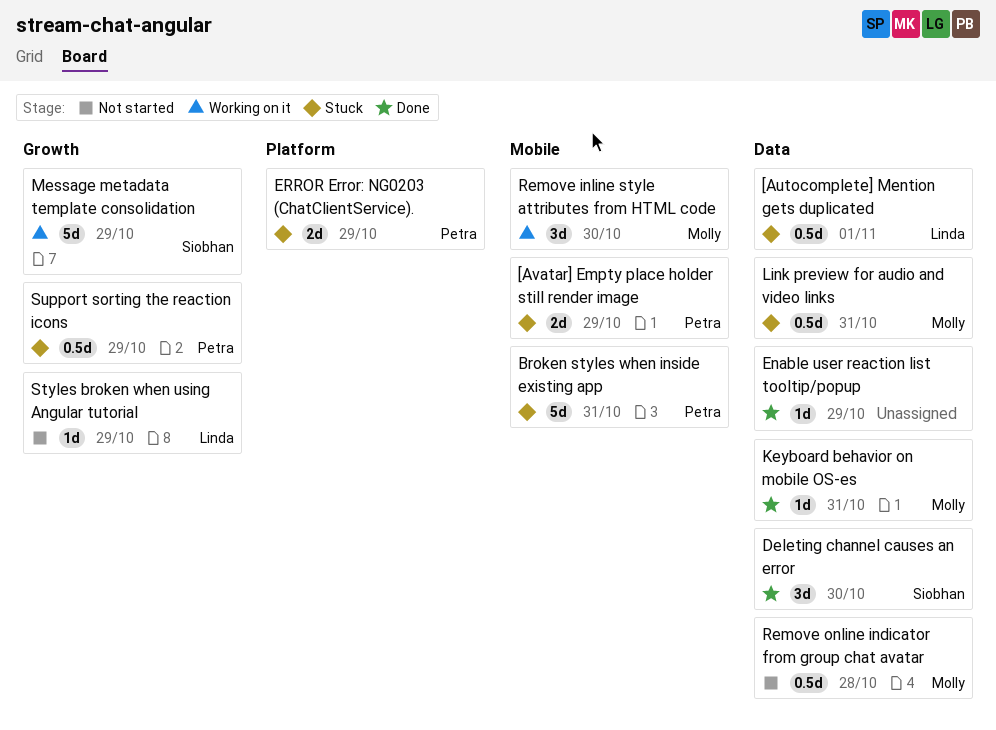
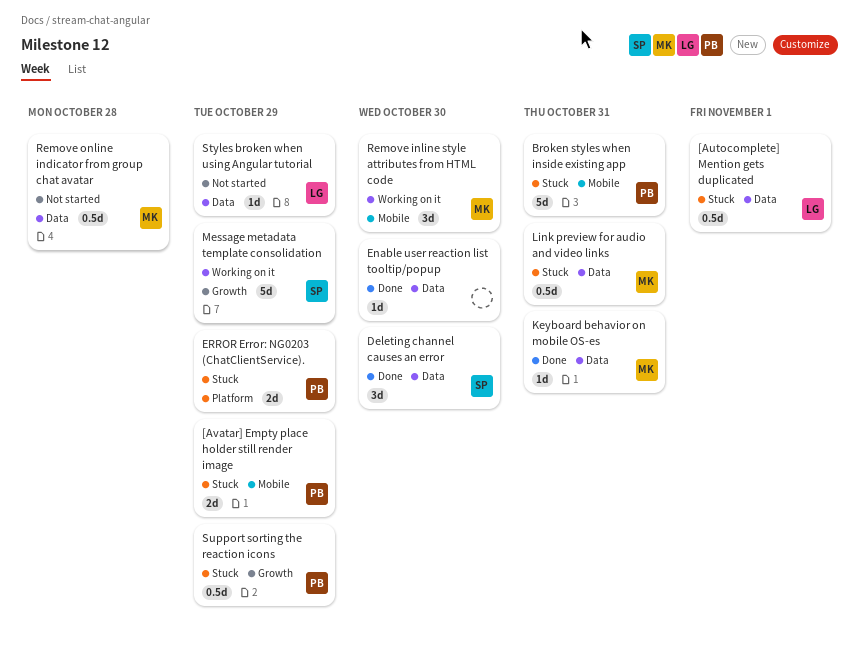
Enable user reaction list tooltip/popup, due: Oct 29 -> Oct 30
Styles broken when using Angular tutorial, label: Growth -> Data

